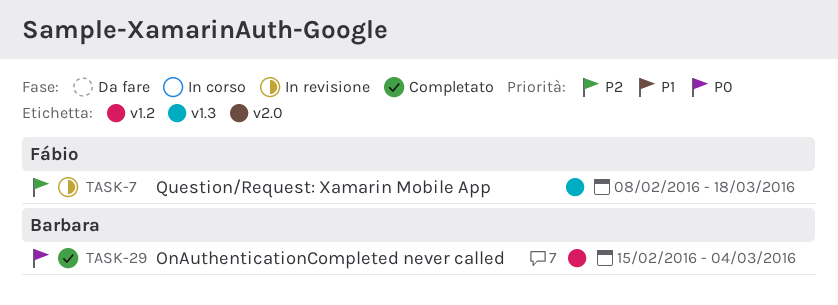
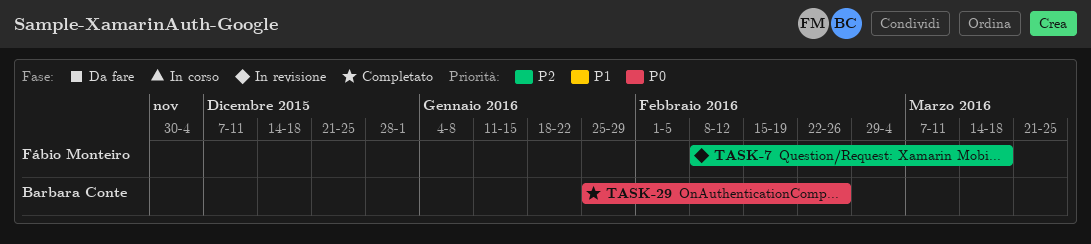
TASK-29, start: Feb 15 -> Jan 25
TASK-29, due: Mar 4 -> Feb 26

